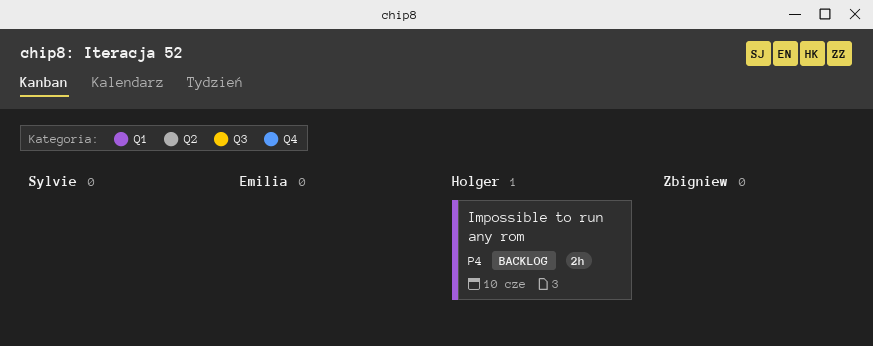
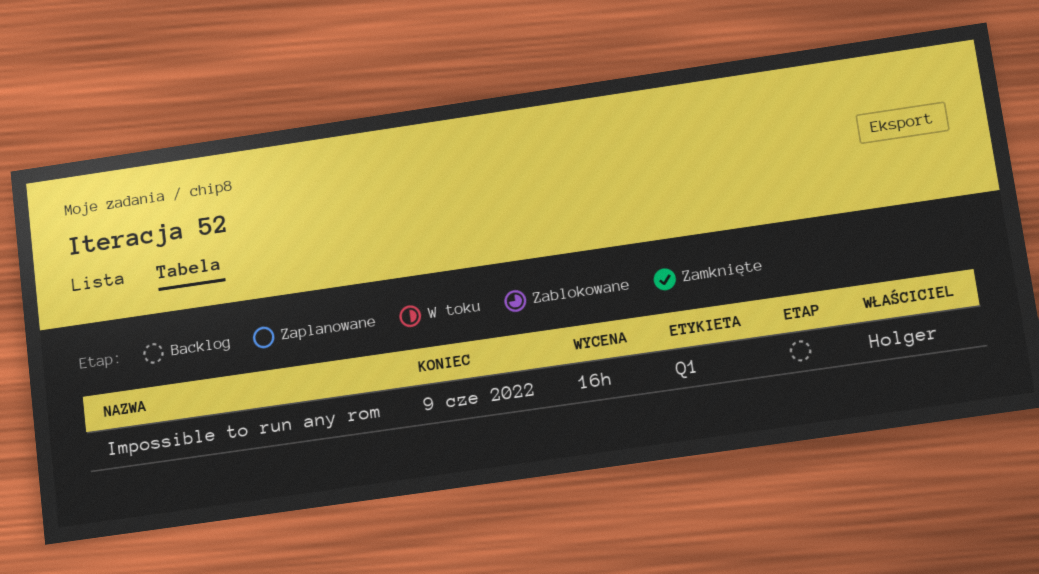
Impossible to run any rom, estimate: 2h -> 16h
Impossible to run any rom, due: Jun 10 -> Jun 9

